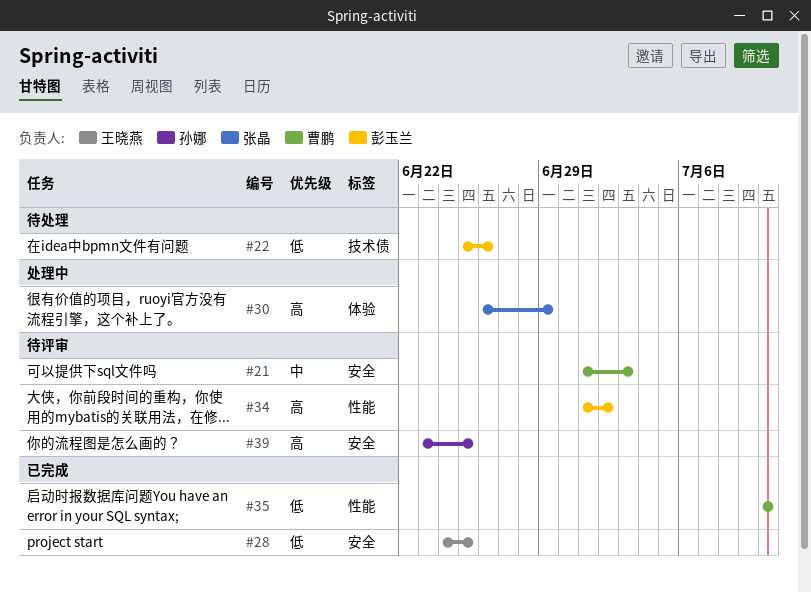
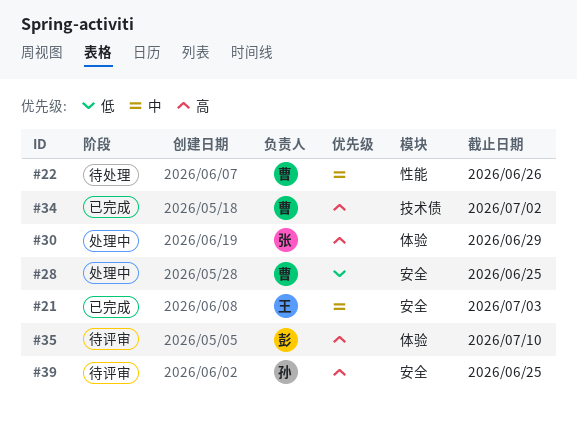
#21, status: 待评审 -> 已完成
#21, owner: 曹鹏 -> 王晓燕
#22, owner: 彭玉兰 -> 曹鹏
#22, priority: 低 -> 中
#22, label: 技术债 -> 性能
#28, status: 已完成 -> 处理中
#28, owner: 王晓燕 -> 曹鹏
#34, status: 待评审 -> 已完成
#34, owner: 彭玉兰 -> 曹鹏
#34, label: 性能 -> 技术债
#35, status: 已完成 -> 待评审
#35, owner: 曹鹏 -> 彭玉兰
#35, priority: 低 -> 高
#35, label: 性能 -> 体验

